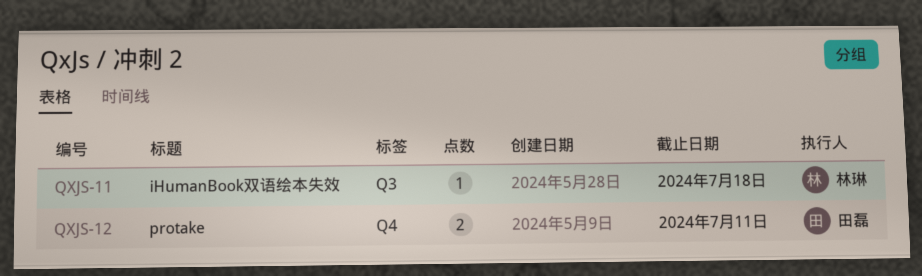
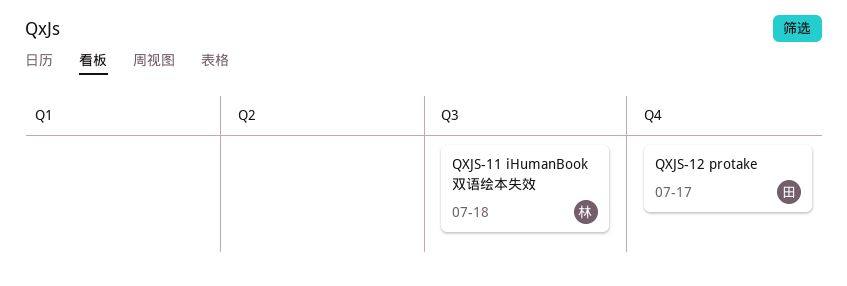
QXJS-12, due: Jul 11 -> Jul 17

